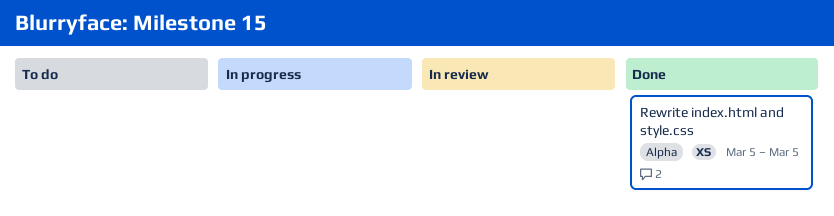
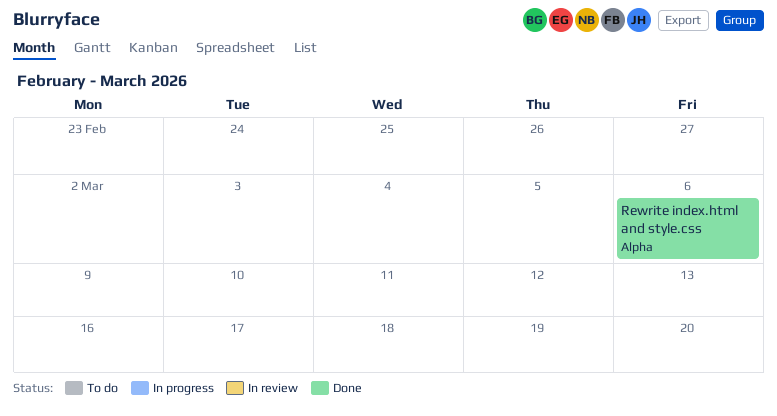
Rewrite index.html and style.css, due: Mar 5 -> Mar 6

